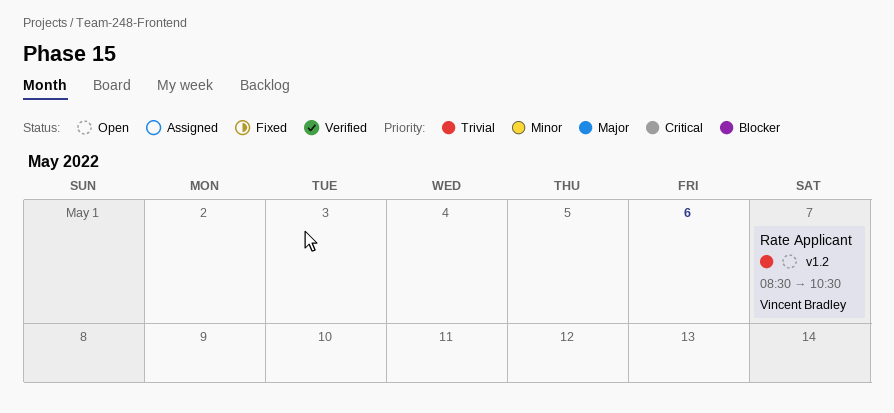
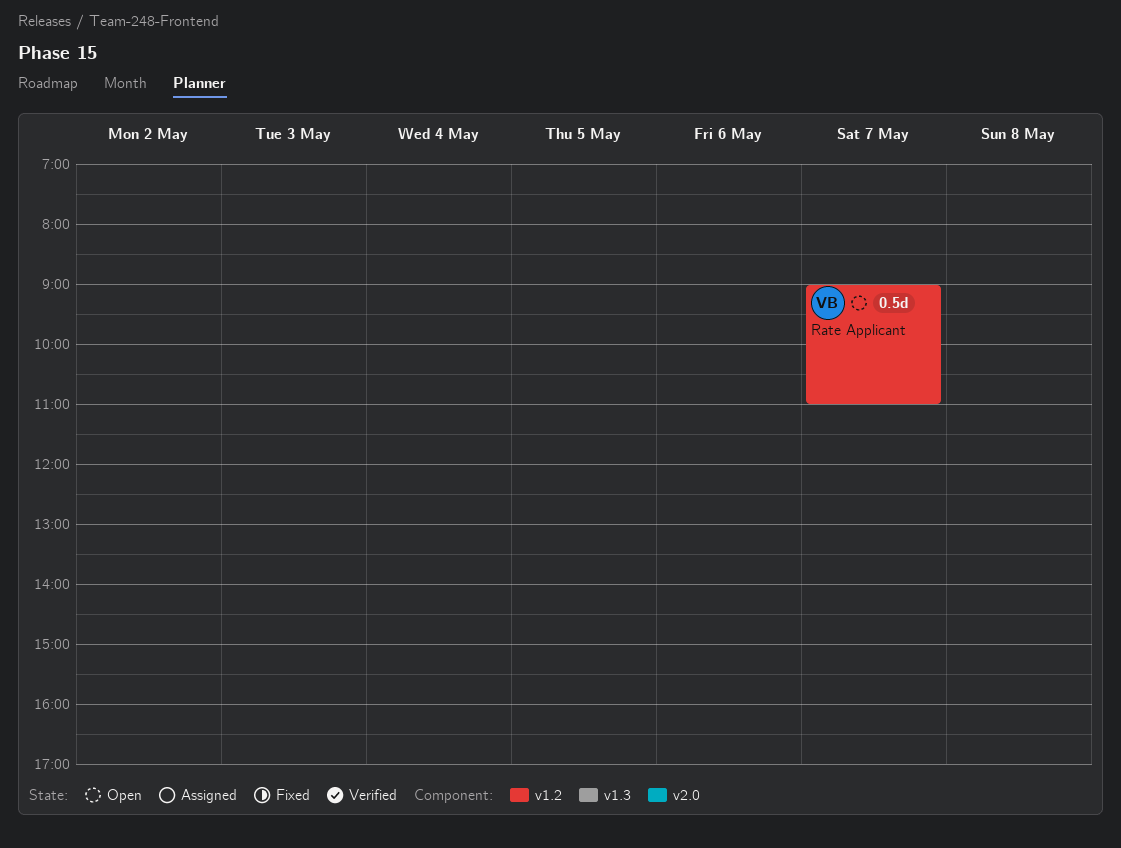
Rate Applicant, begins: 08:30 -> 09:00
Rate Applicant, ends: 10:30 -> 11:00

